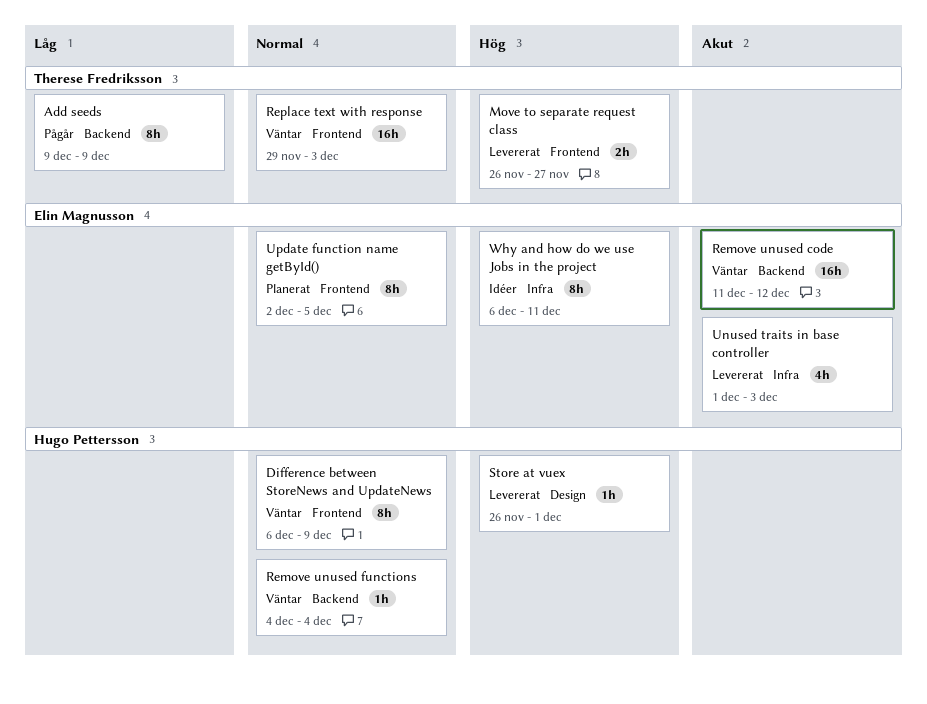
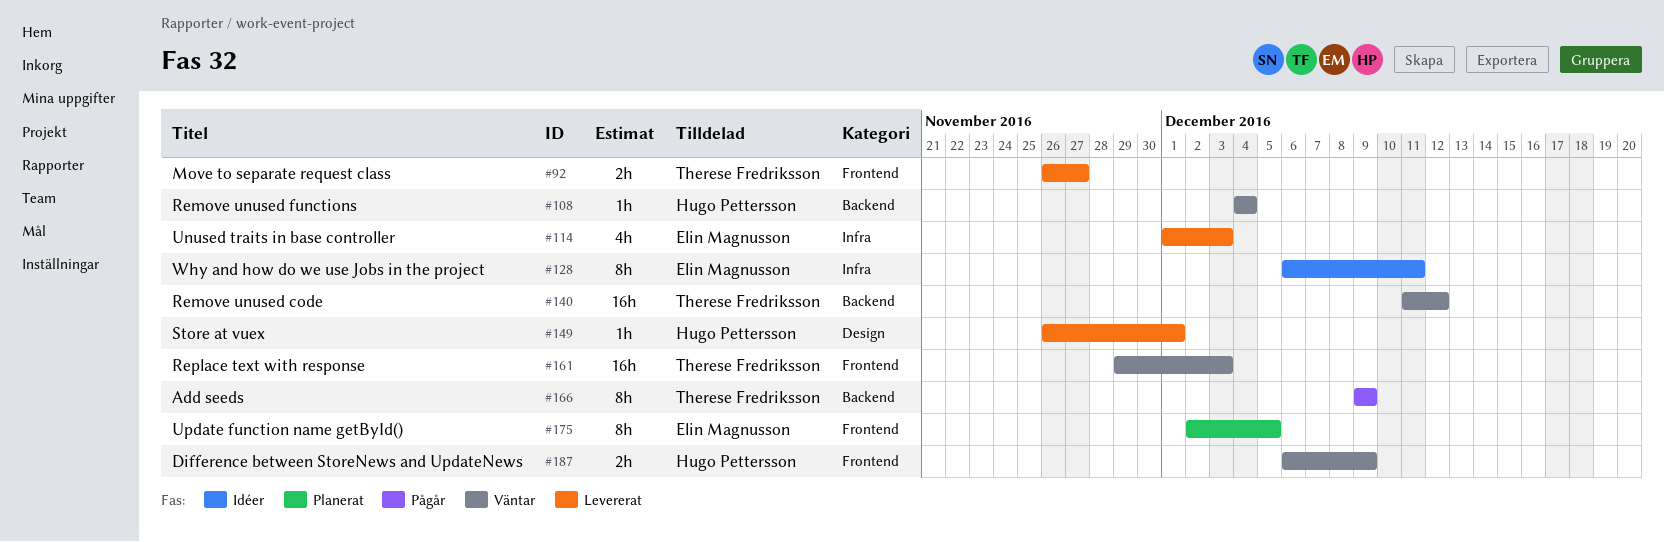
Difference between StoreNews and UpdateNews, estimate: 8h -> 2h
Remove unused code, owner: Elin Magnusson -> Therese Fredriksson

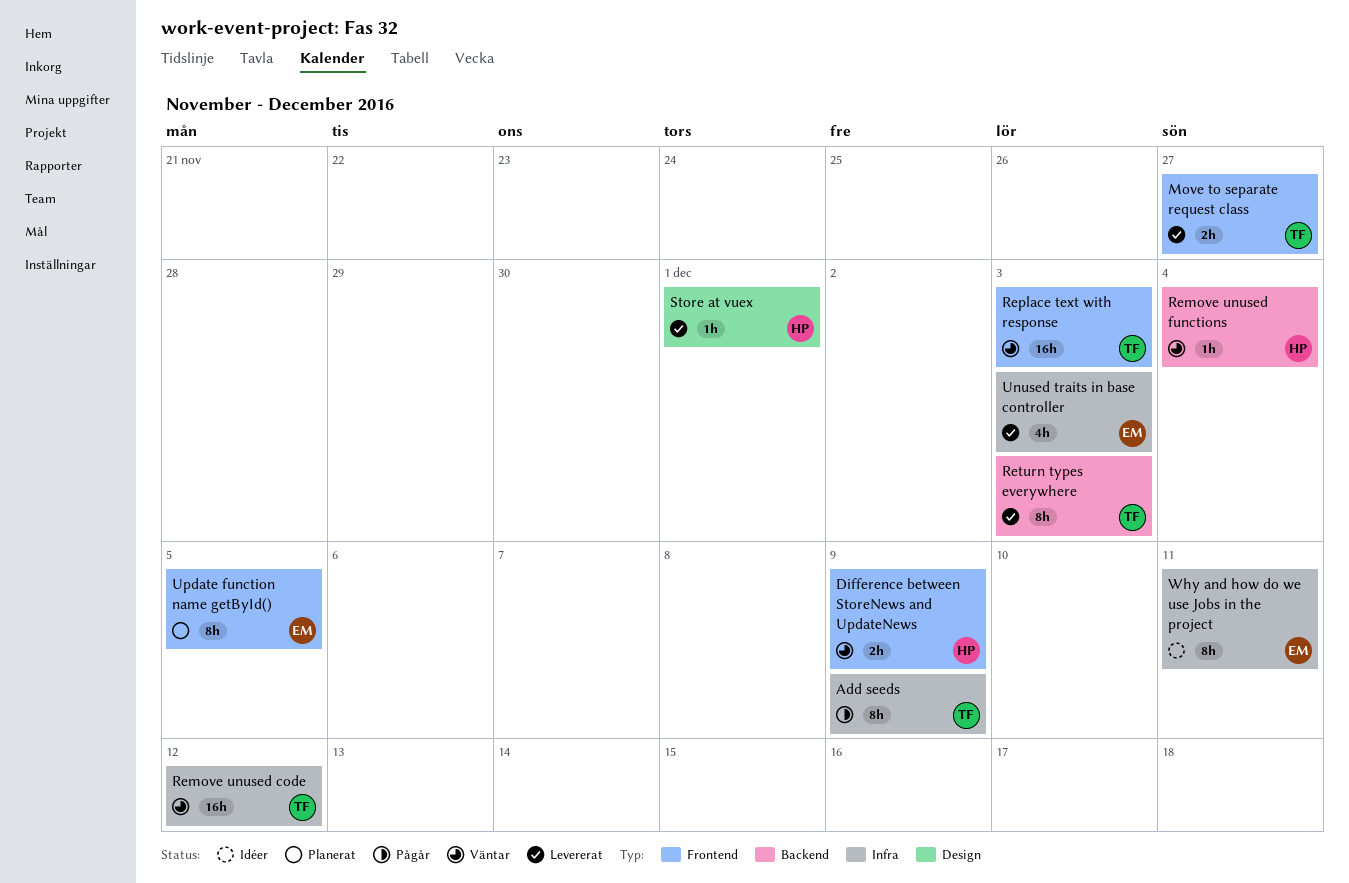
Add seeds, label: Backend -> Infra
Remove unused code, label: Backend -> Infra
Return types everywhere: none -> present

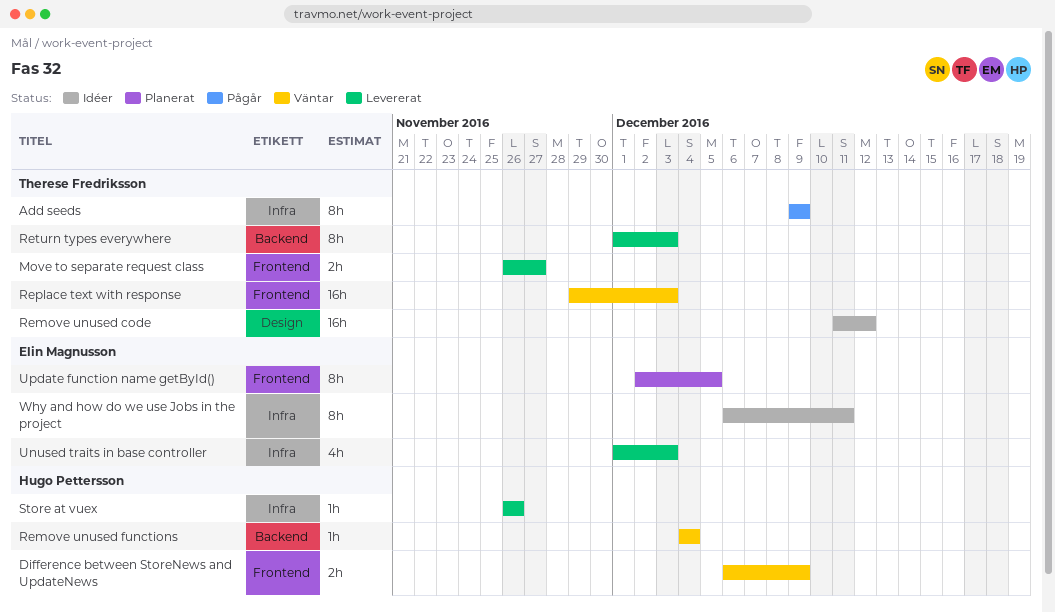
Remove unused code, status: Väntar -> Idéer
Remove unused code, label: Infra -> Design
Store at vuex, label: Design -> Infra
Store at vuex, due: Dec 1 -> Nov 26

